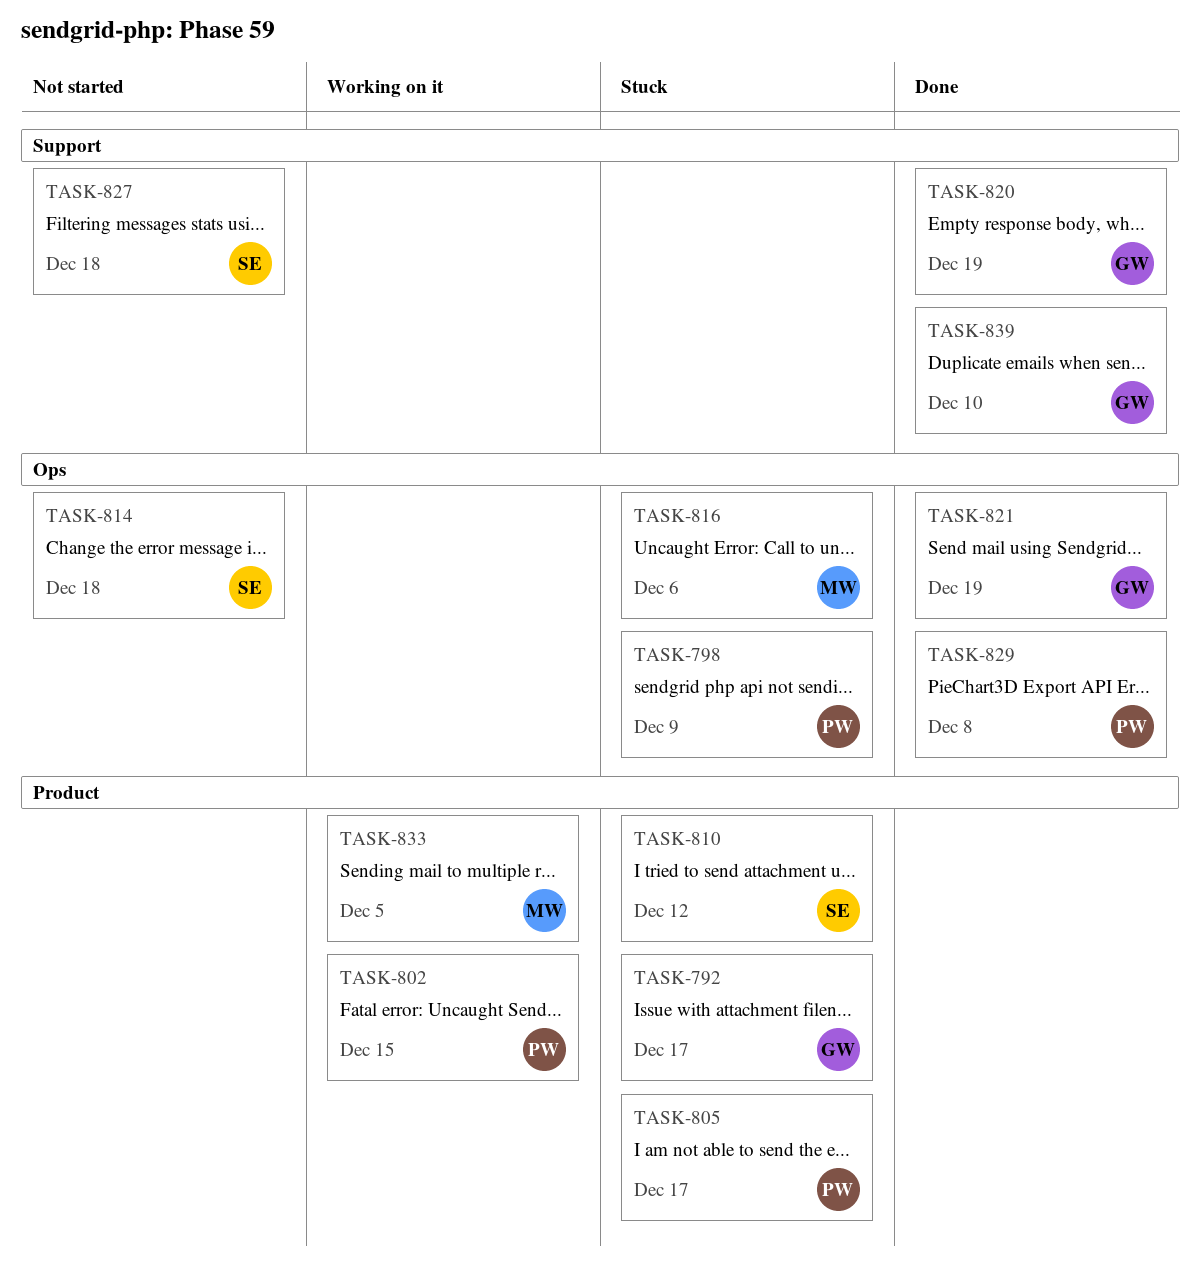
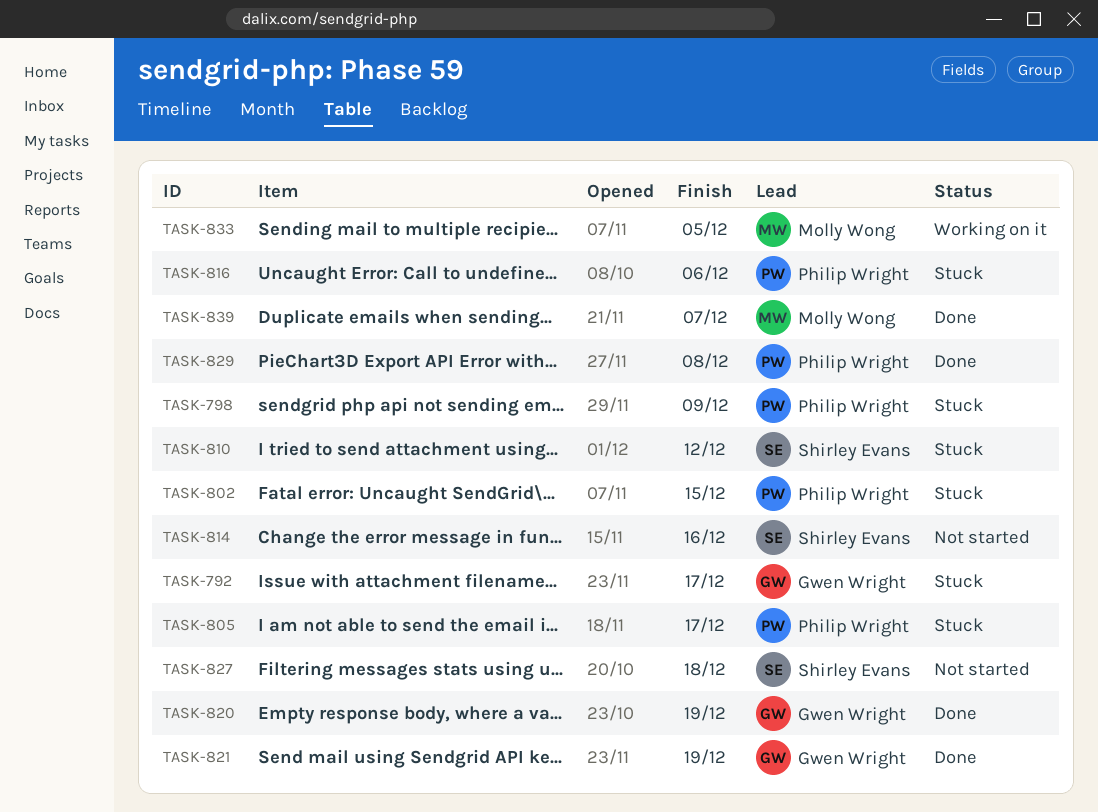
TASK-802, status: Working on it -> Stuck
TASK-814, due: Dec 18 -> Dec 16
TASK-816, owner: Molly Wong -> Philip Wright
TASK-839, owner: Gwen Wright -> Molly Wong
TASK-839, due: Dec 10 -> Dec 7

